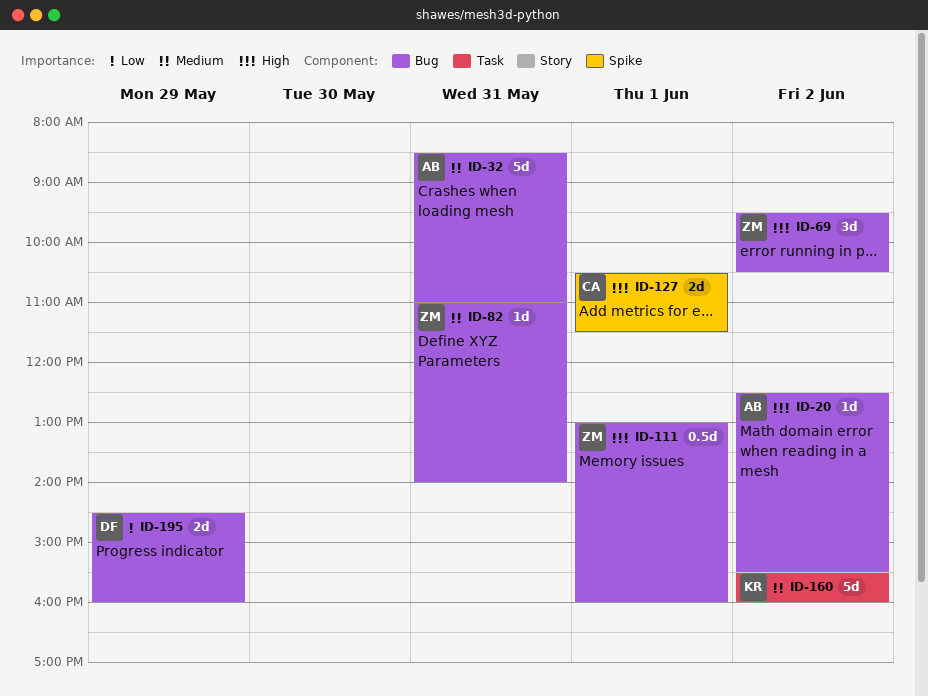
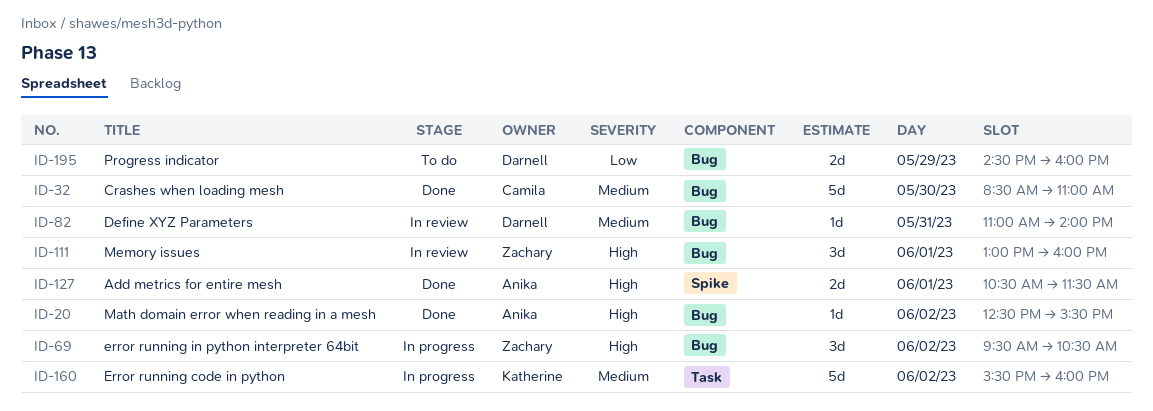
ID-32, owner: Anika -> Camila
ID-32, day: May 31 -> May 30
ID-82, owner: Zachary -> Darnell
ID-111, estimate: 0.5d -> 3d
ID-127, owner: Camila -> Anika

